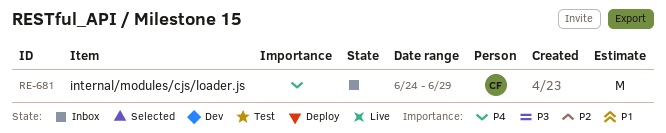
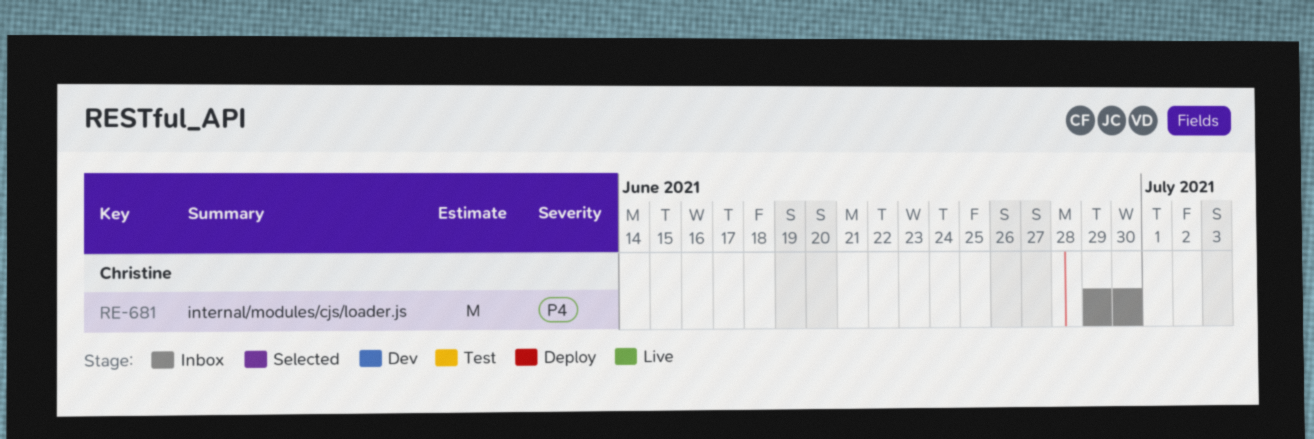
RE-681, start: Jun 24 -> Jun 29
RE-681, due: Jun 29 -> Jun 30

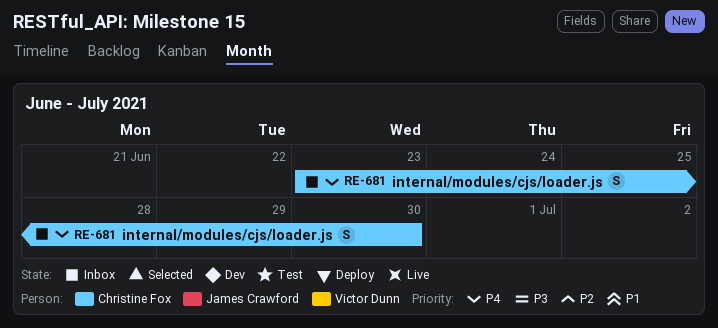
RE-681, estimate: M -> S
RE-681, start: Jun 29 -> Jun 23

